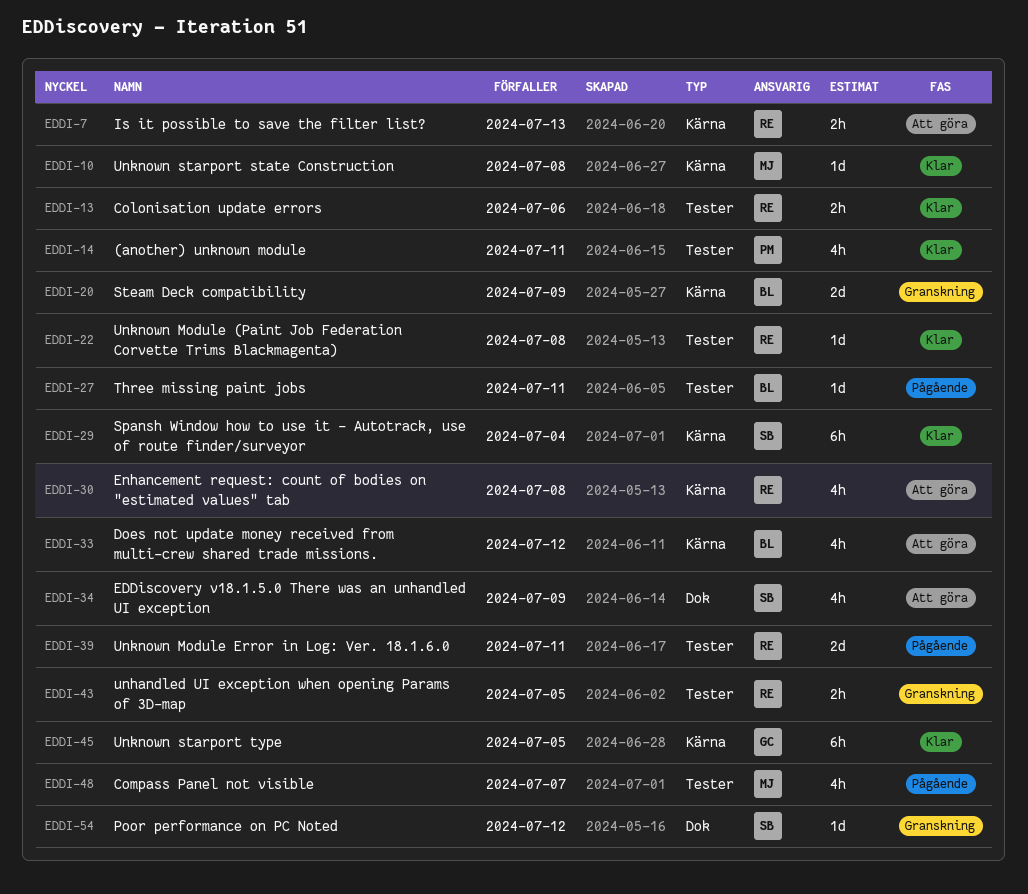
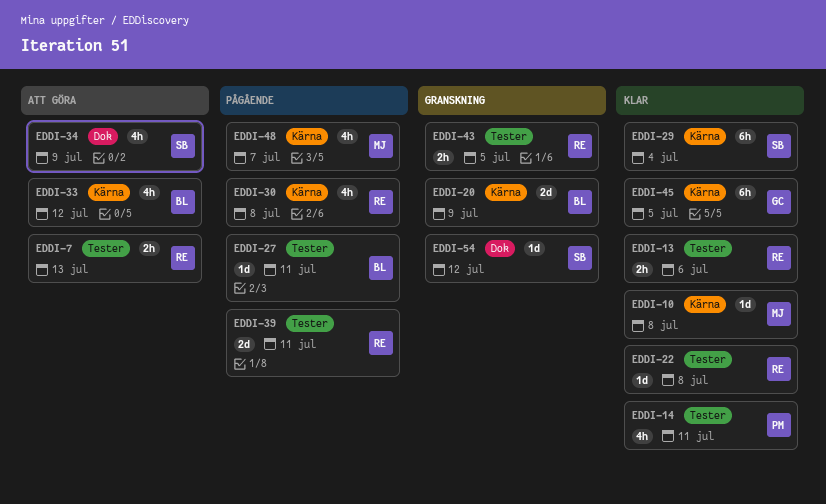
EDDI-7, label: Kärna -> Tester
EDDI-30, status: Att göra -> Pågående
EDDI-48, label: Tester -> Kärna

